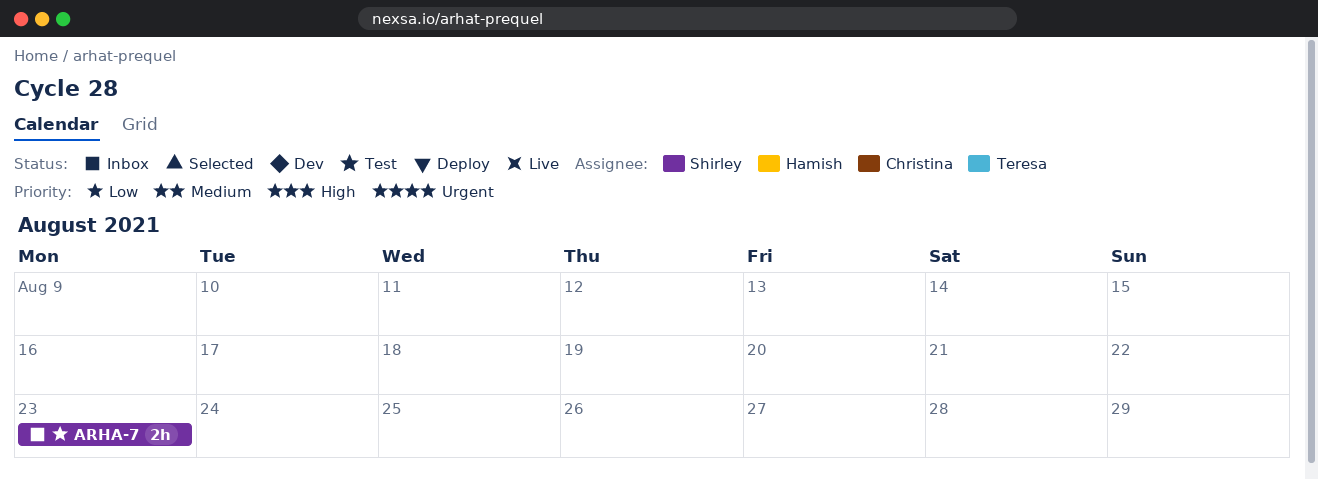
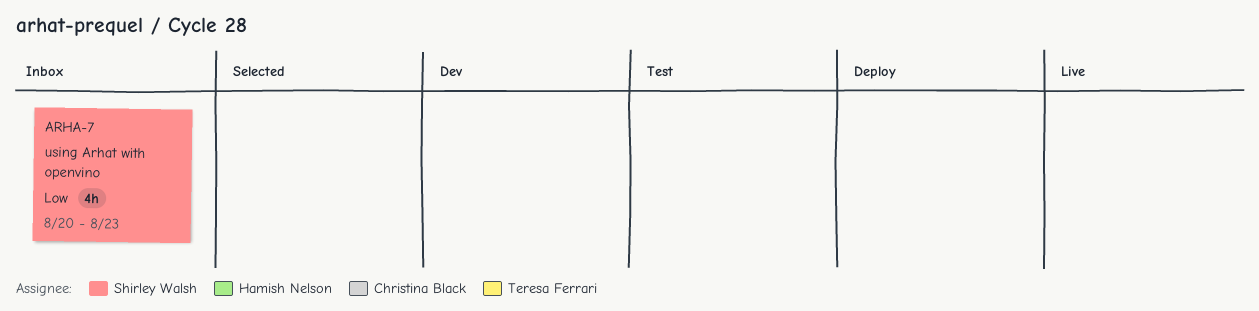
ARHA-7, estimate: 2h -> 4h
ARHA-7, start: Aug 23 -> Aug 20

